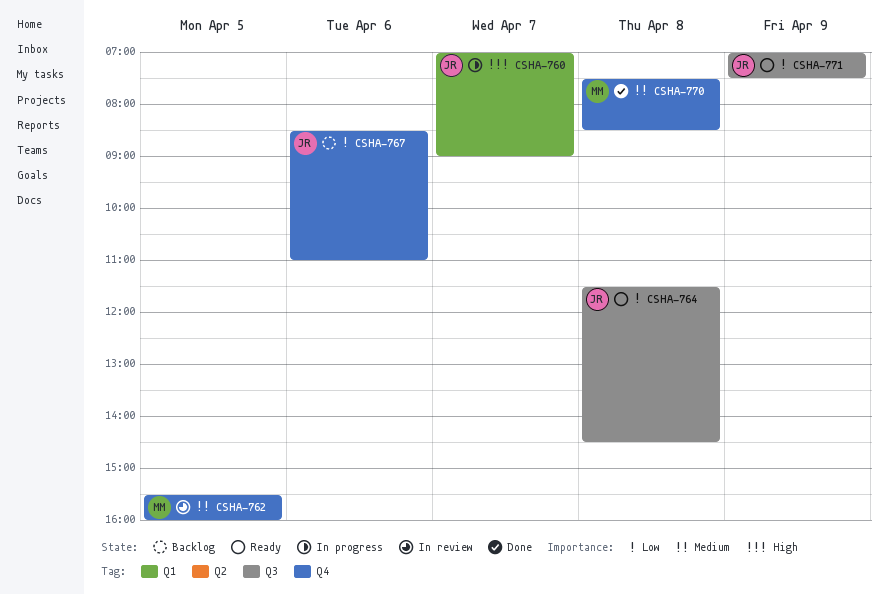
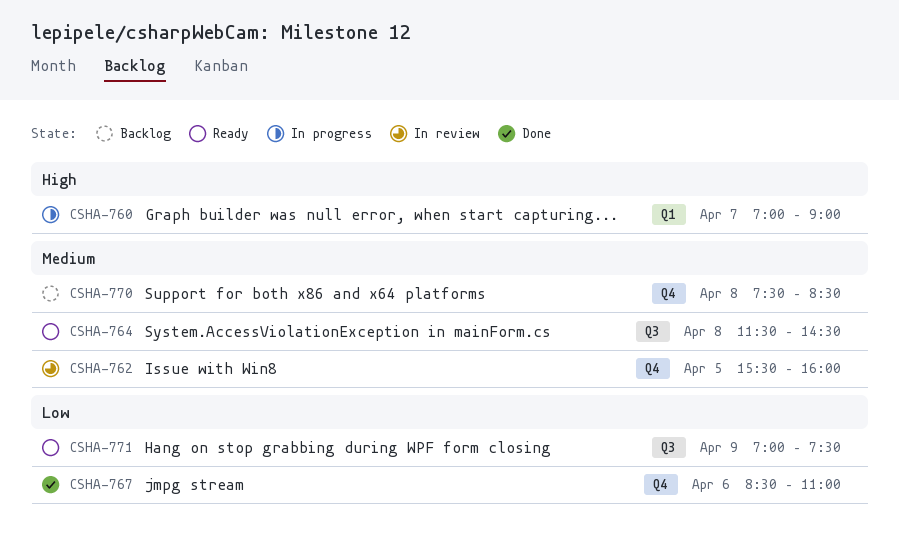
CSHA-764, priority: Low -> Medium
CSHA-767, status: Backlog -> Done
CSHA-770, status: Done -> Backlog

